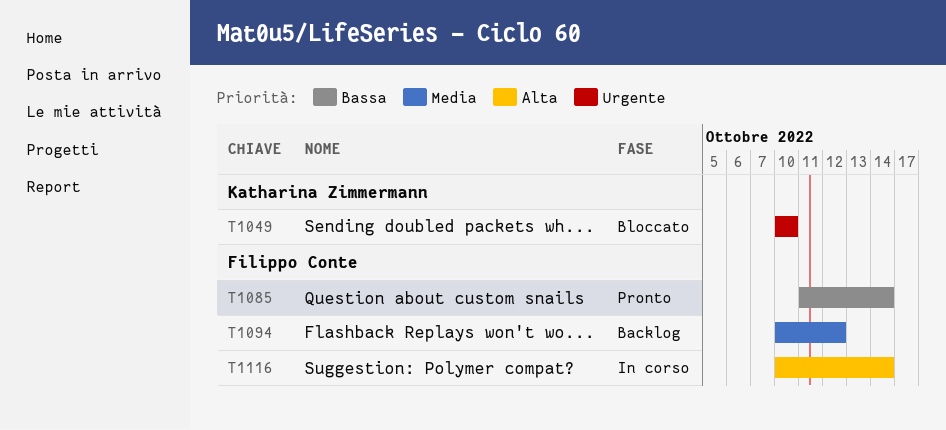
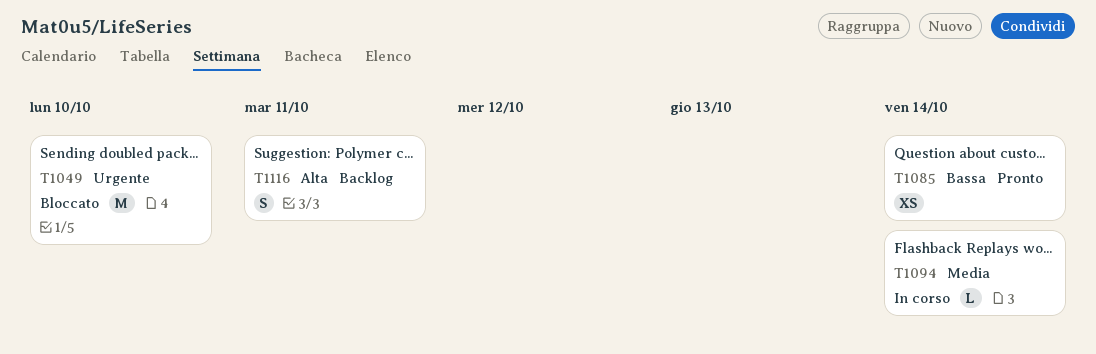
T1094, status: Backlog -> In corso
T1094, due: Oct 12 -> Oct 14
T1116, status: In corso -> Backlog
T1116, due: Oct 14 -> Oct 11

